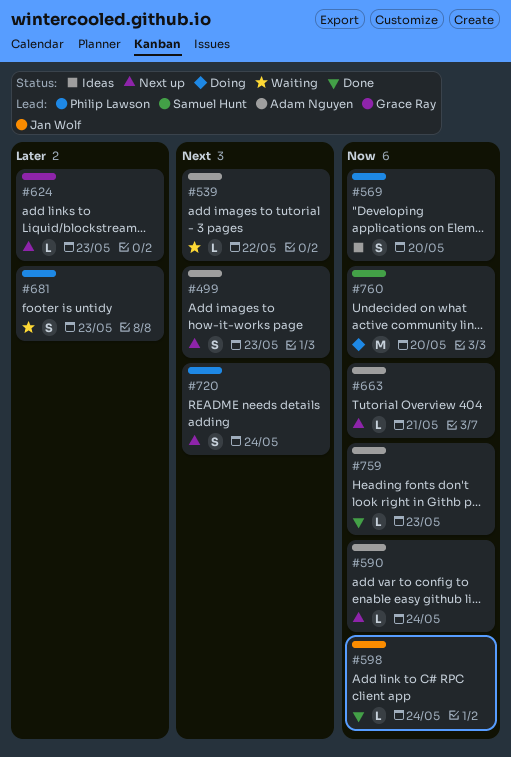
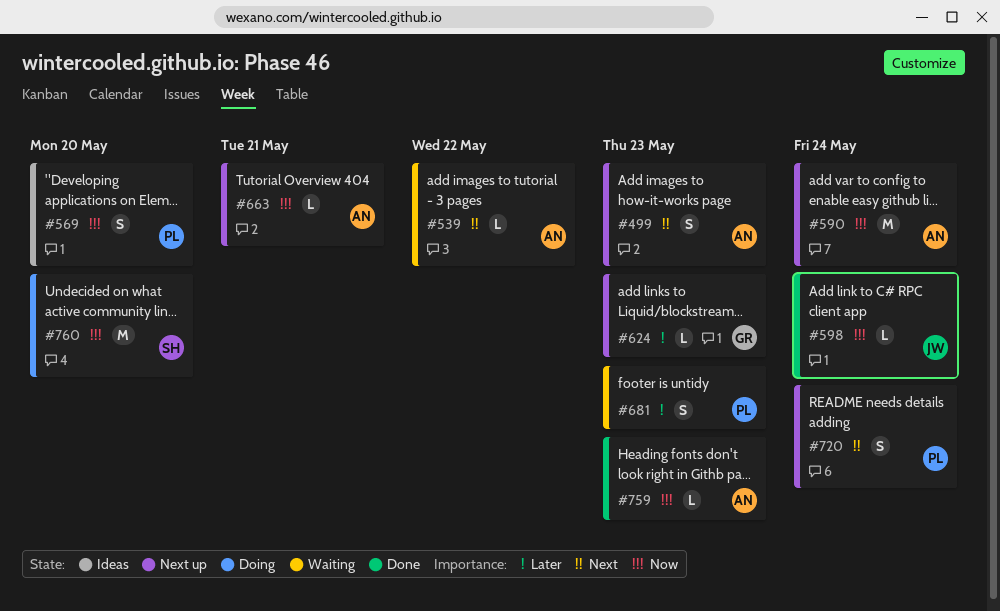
#590, estimate: L -> M

